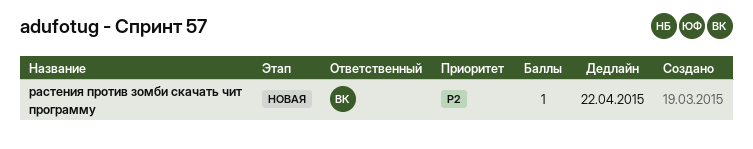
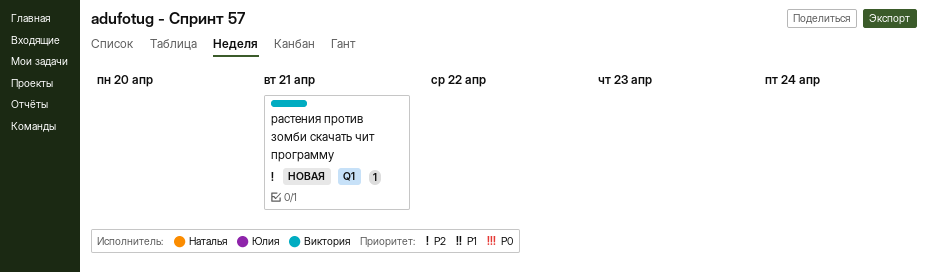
растения против зомби скачать чит программу, due: Apr 22 -> Apr 21

